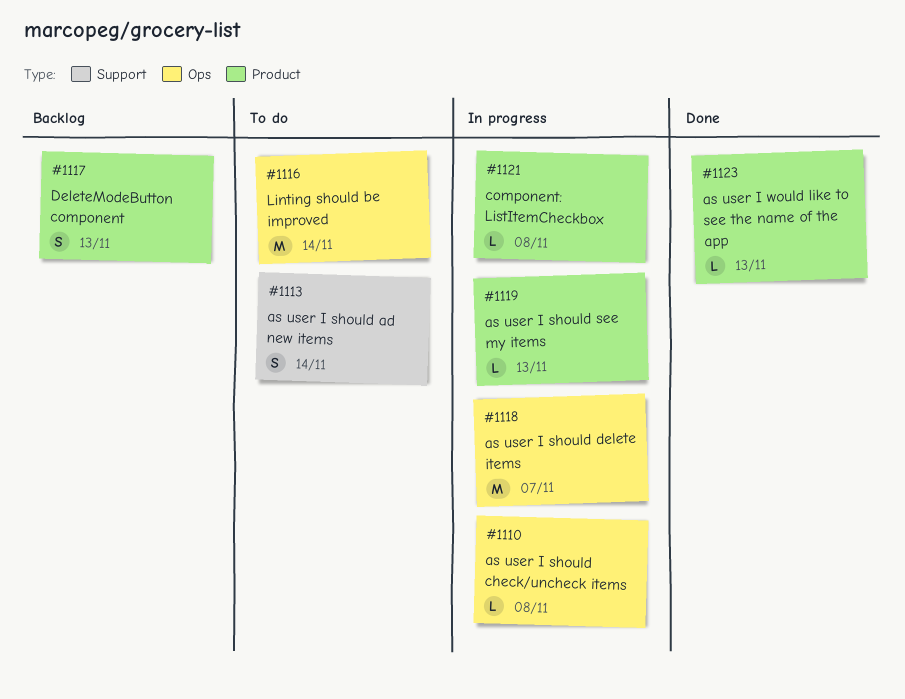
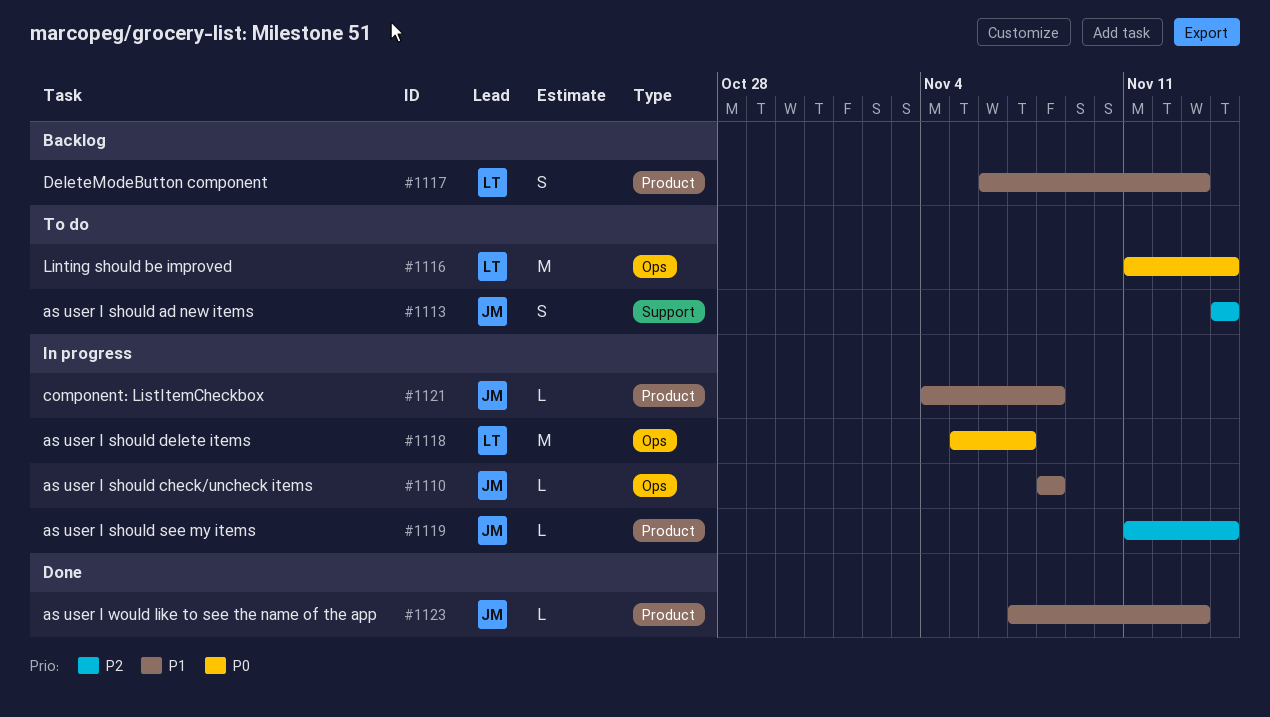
#1119, due: Nov 13 -> Nov 14

